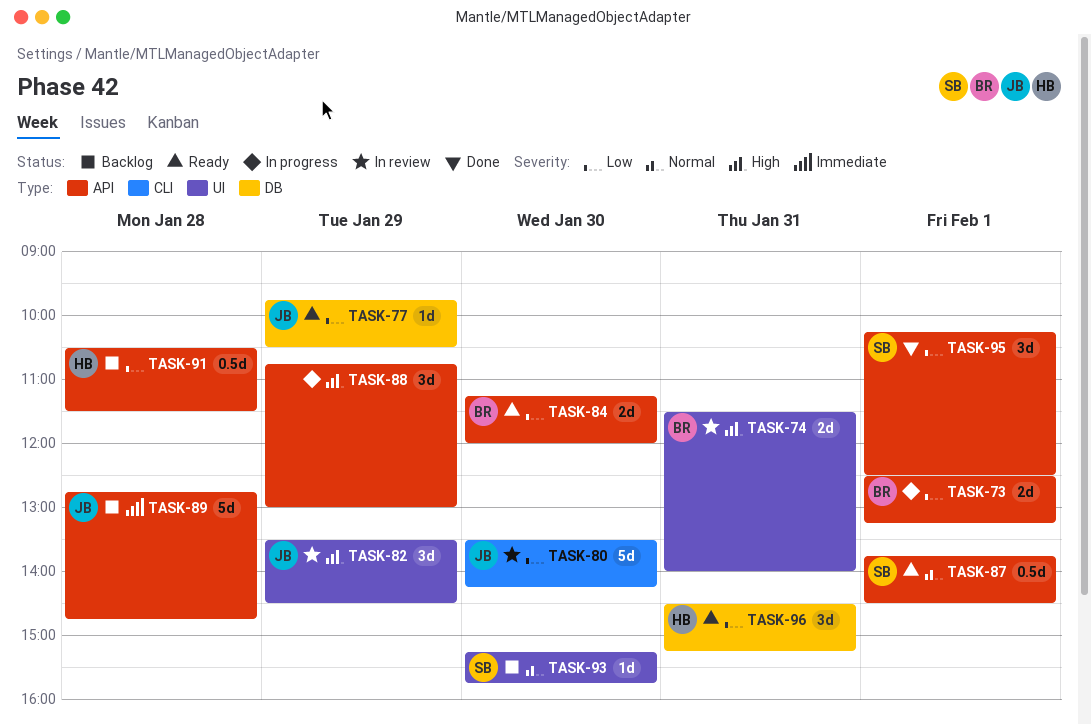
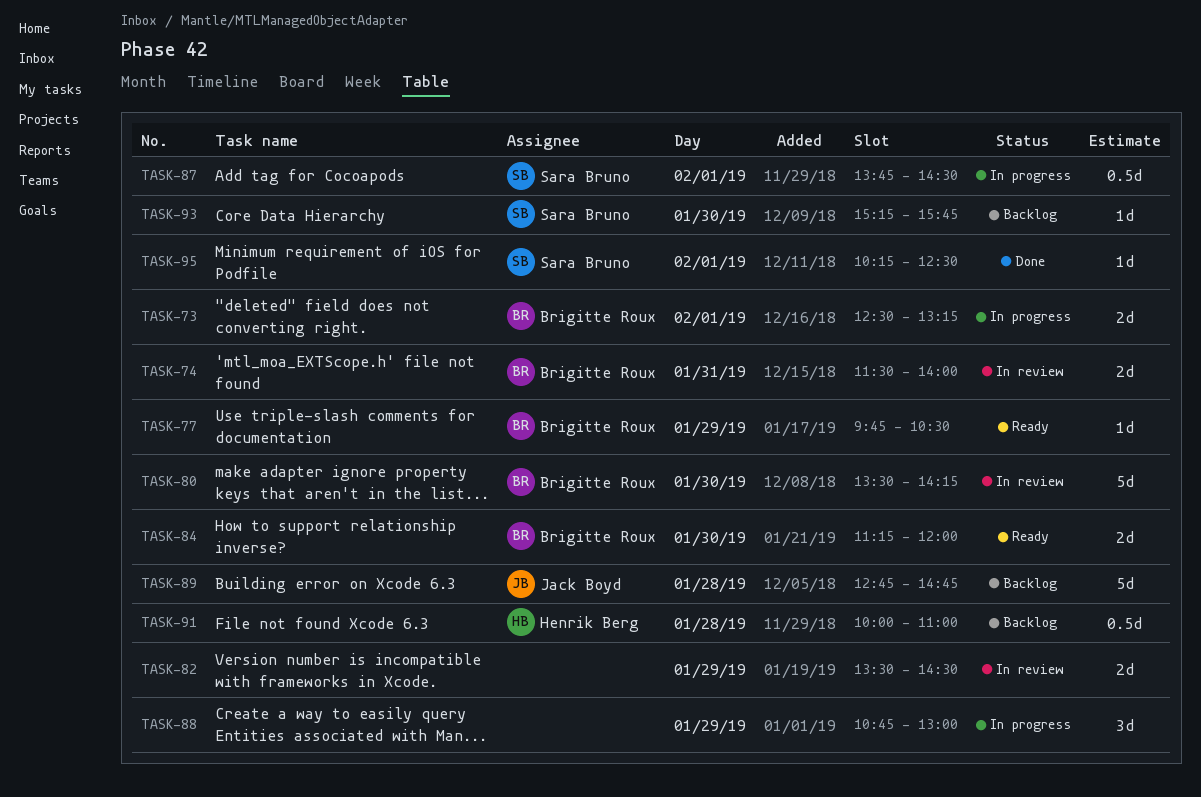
TASK-77, owner: Jack Boyd -> Brigitte Roux
TASK-80, owner: Jack Boyd -> Brigitte Roux
TASK-82, owner: Jack Boyd -> none
TASK-82, estimate: 3d -> 2d
TASK-87, status: Ready -> In progress
TASK-91, begins: 10:30 -> 10:00
TASK-91, ends: 11:30 -> 11:00
TASK-95, estimate: 3d -> 1d
TASK-96: present -> none

